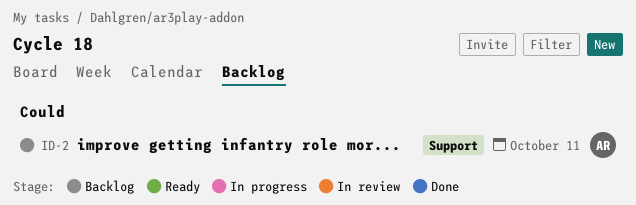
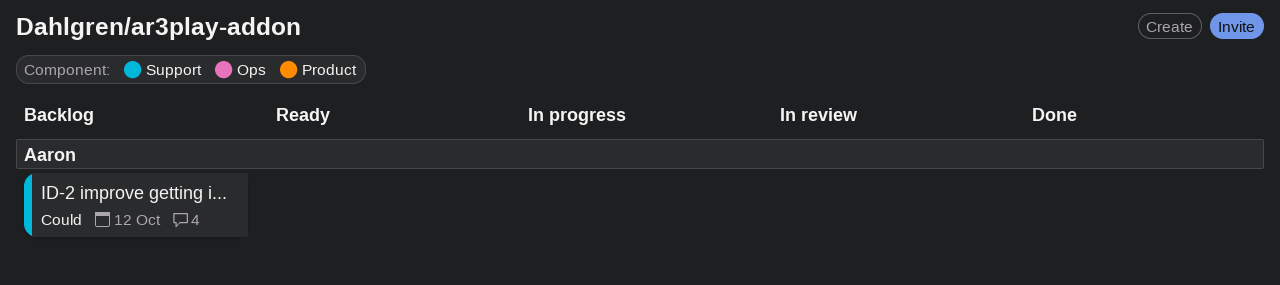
ID-2, due: Oct 11 -> Oct 12

